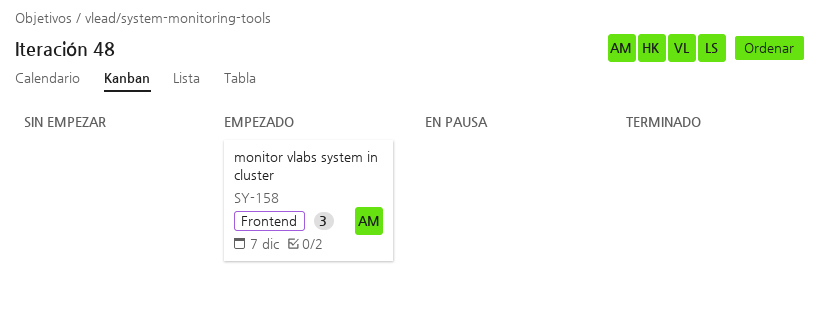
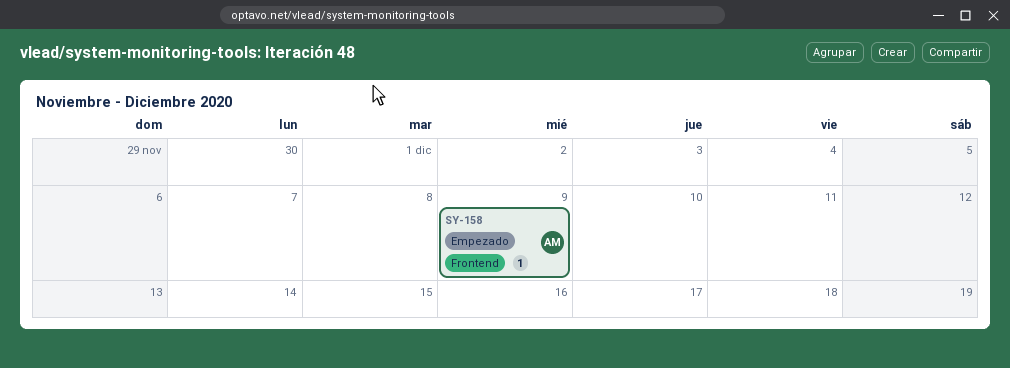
SY-158, estimate: 3 -> 1
SY-158, due: Dec 7 -> Dec 9

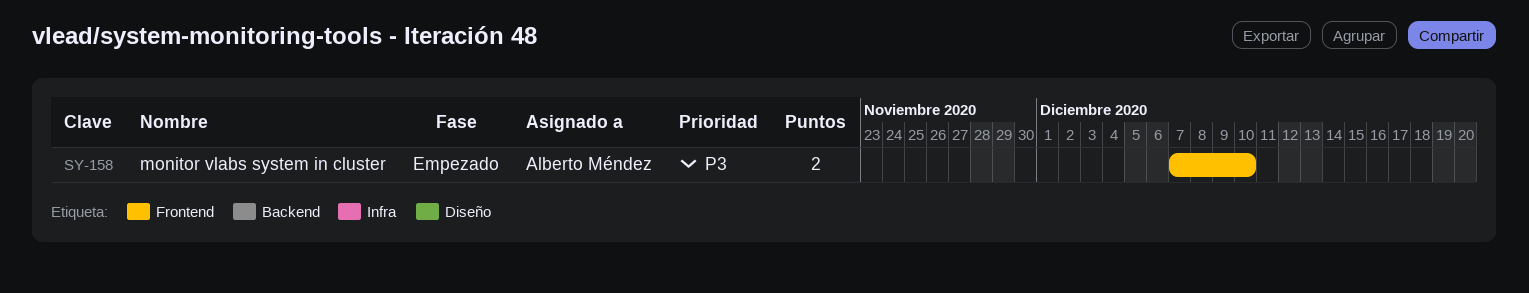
SY-158, estimate: 1 -> 2
SY-158, due: Dec 9 -> Dec 10

